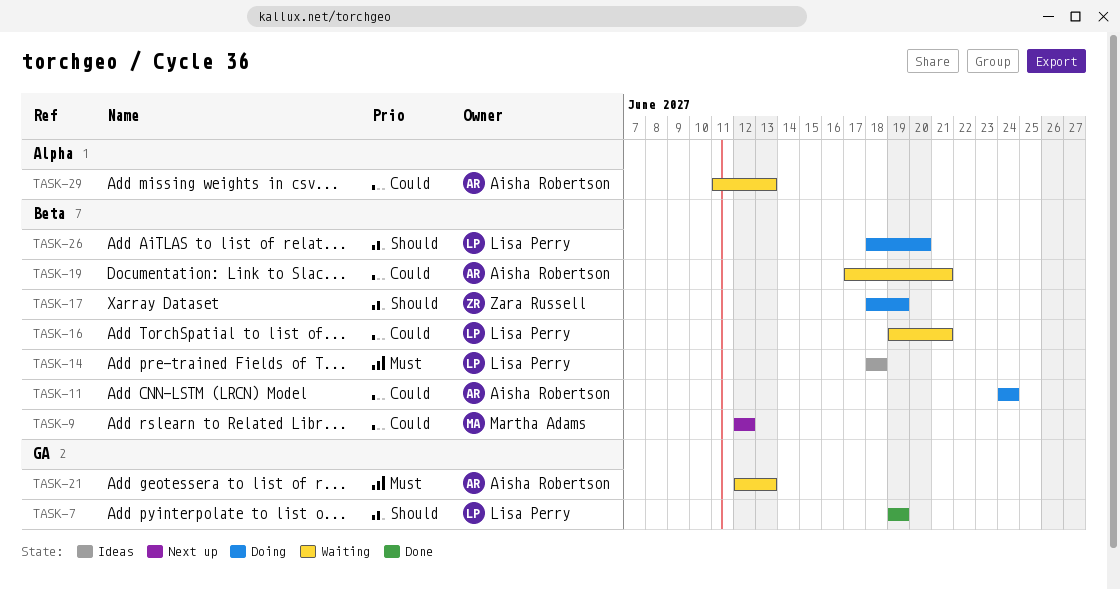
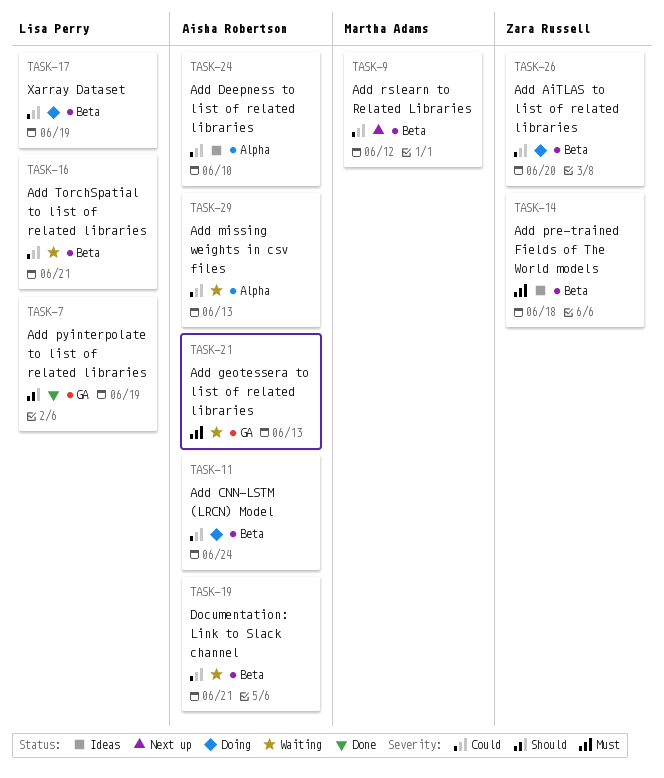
TASK-14, owner: Lisa Perry -> Zara Russell
TASK-17, owner: Zara Russell -> Lisa Perry
TASK-17, priority: Should -> Could
TASK-24: none -> present
TASK-26, owner: Lisa Perry -> Zara Russell
TASK-26, priority: Should -> Could

